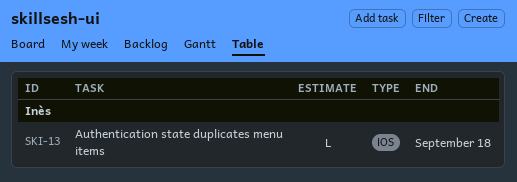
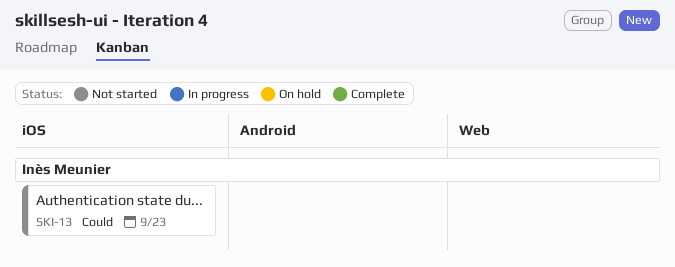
SKI-13, due: Sep 18 -> Sep 23

